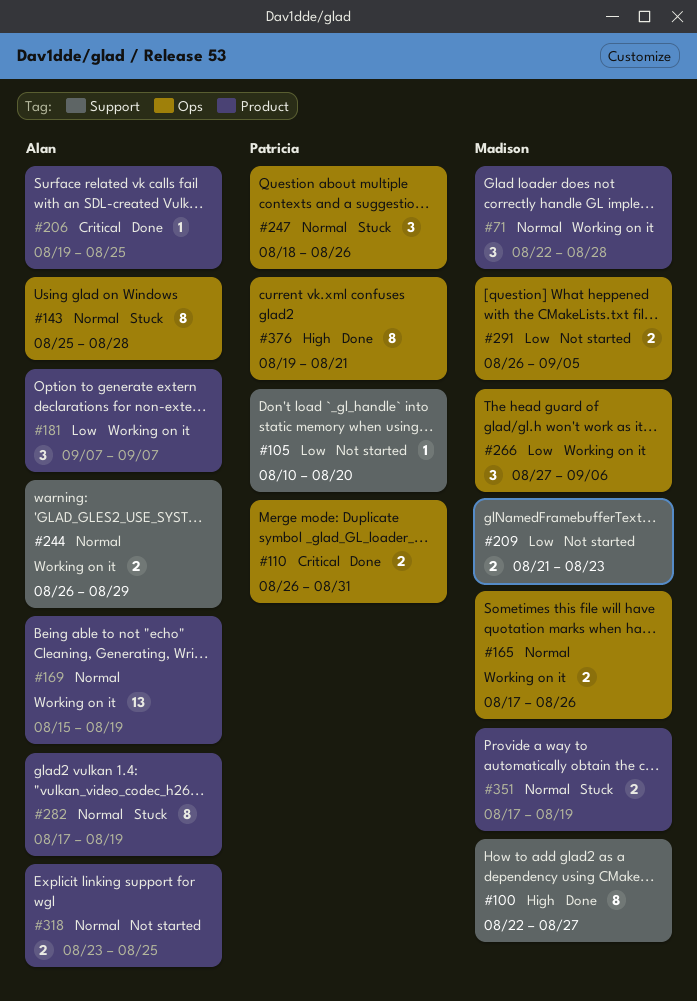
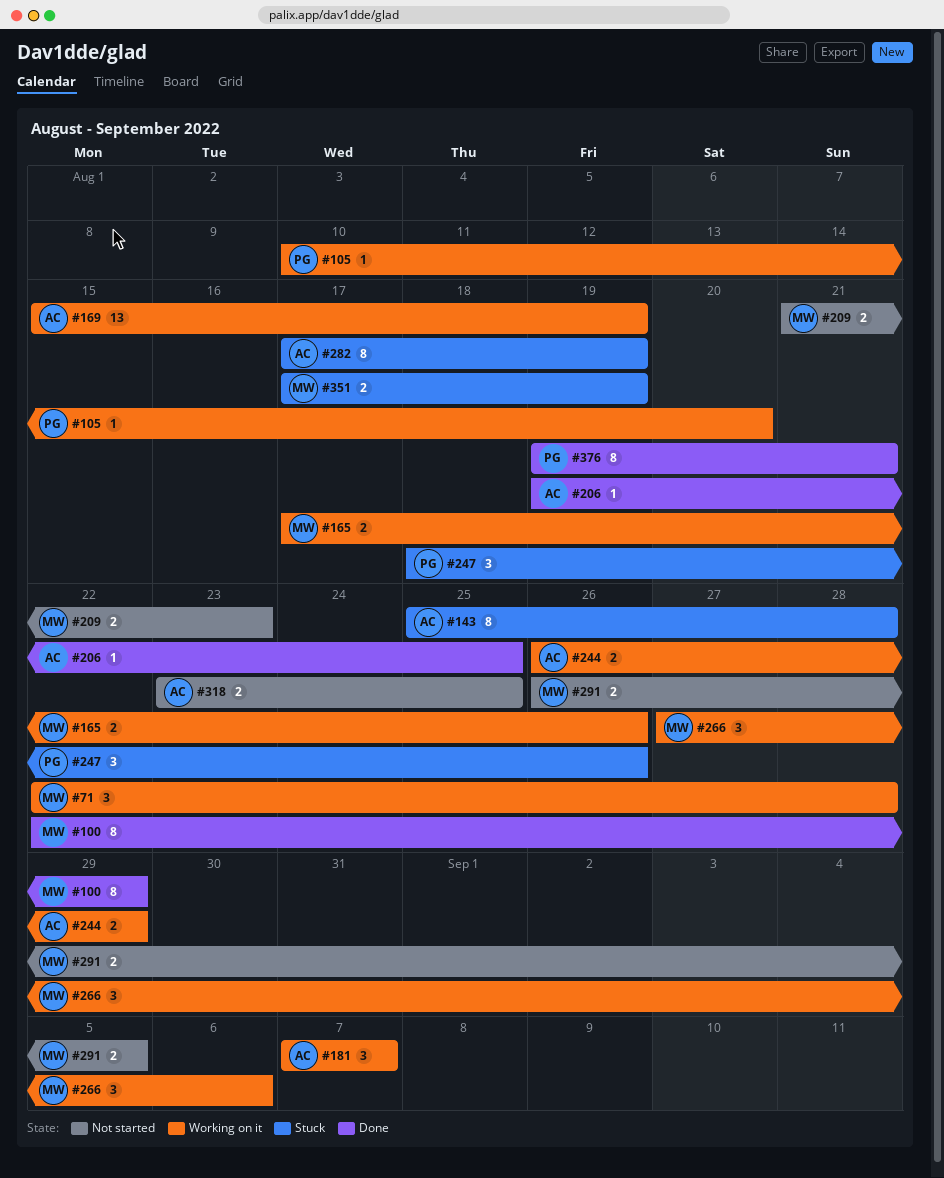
#100, due: Aug 27 -> Aug 29
#105, status: Not started -> Working on it
#110: present -> none

